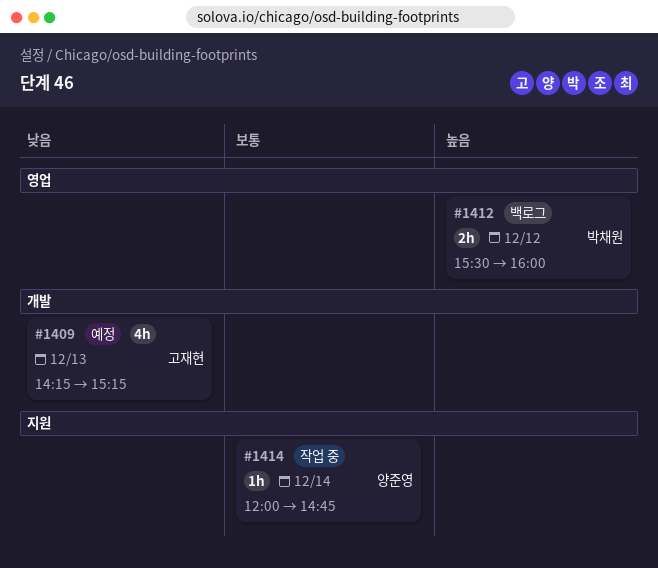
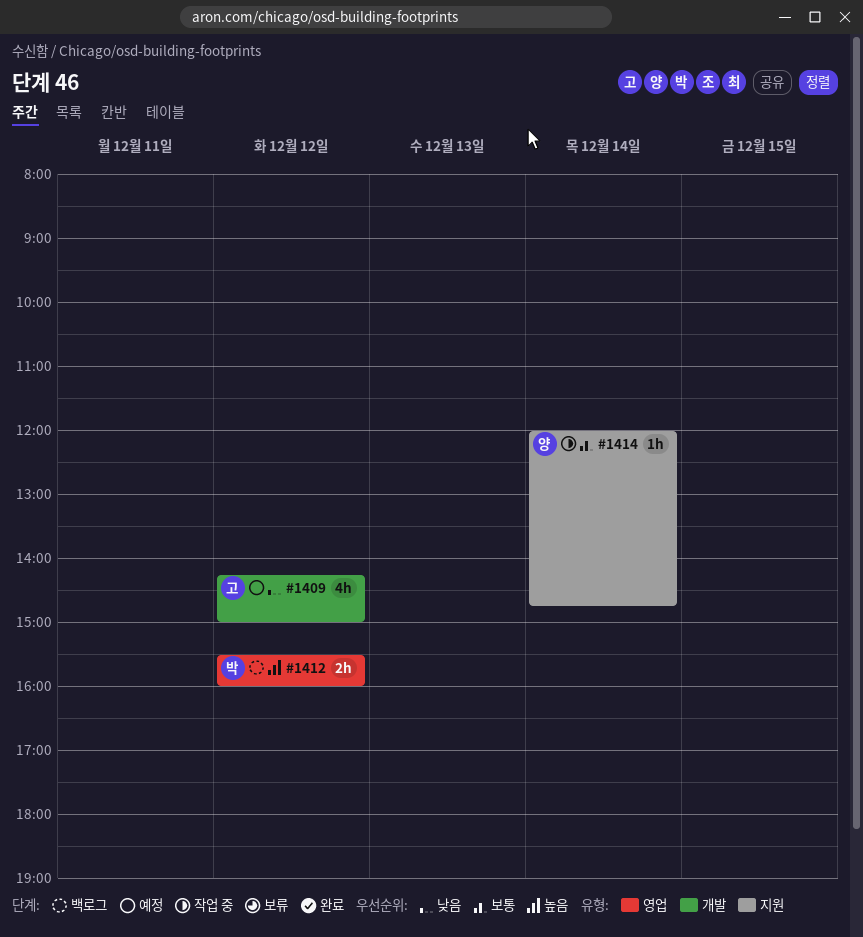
#1409, day: Dec 13 -> Dec 12
#1409, ends: 15:15 -> 15:00

